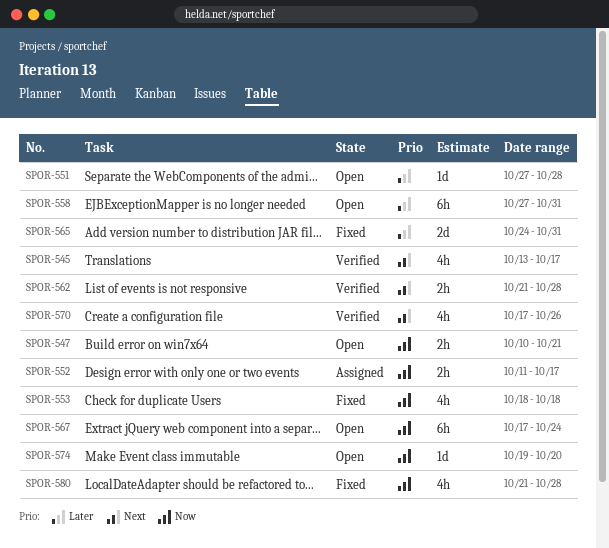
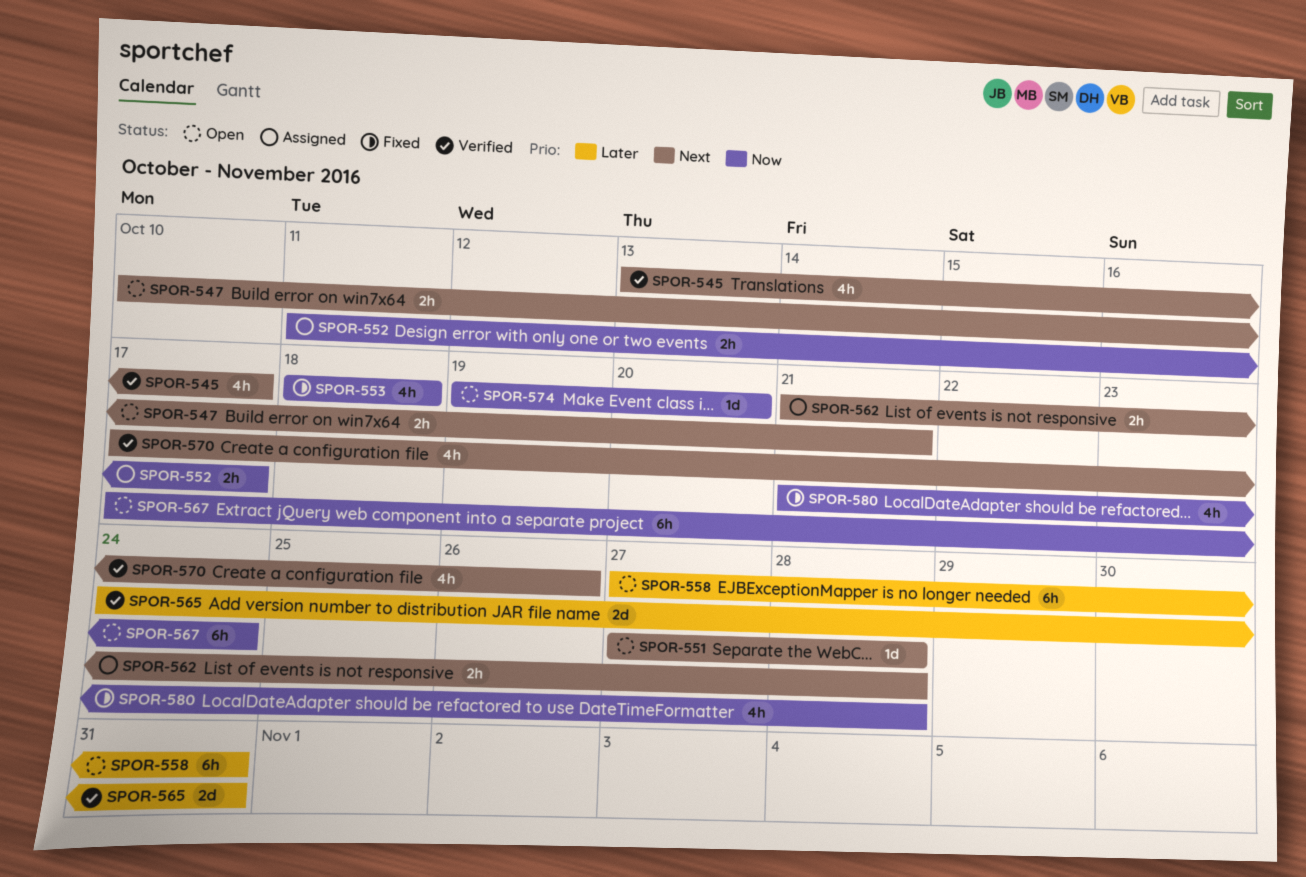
SPOR-547, priority: Now -> Next
SPOR-551, priority: Later -> Next
SPOR-562, status: Verified -> Assigned
SPOR-565, status: Fixed -> Verified

